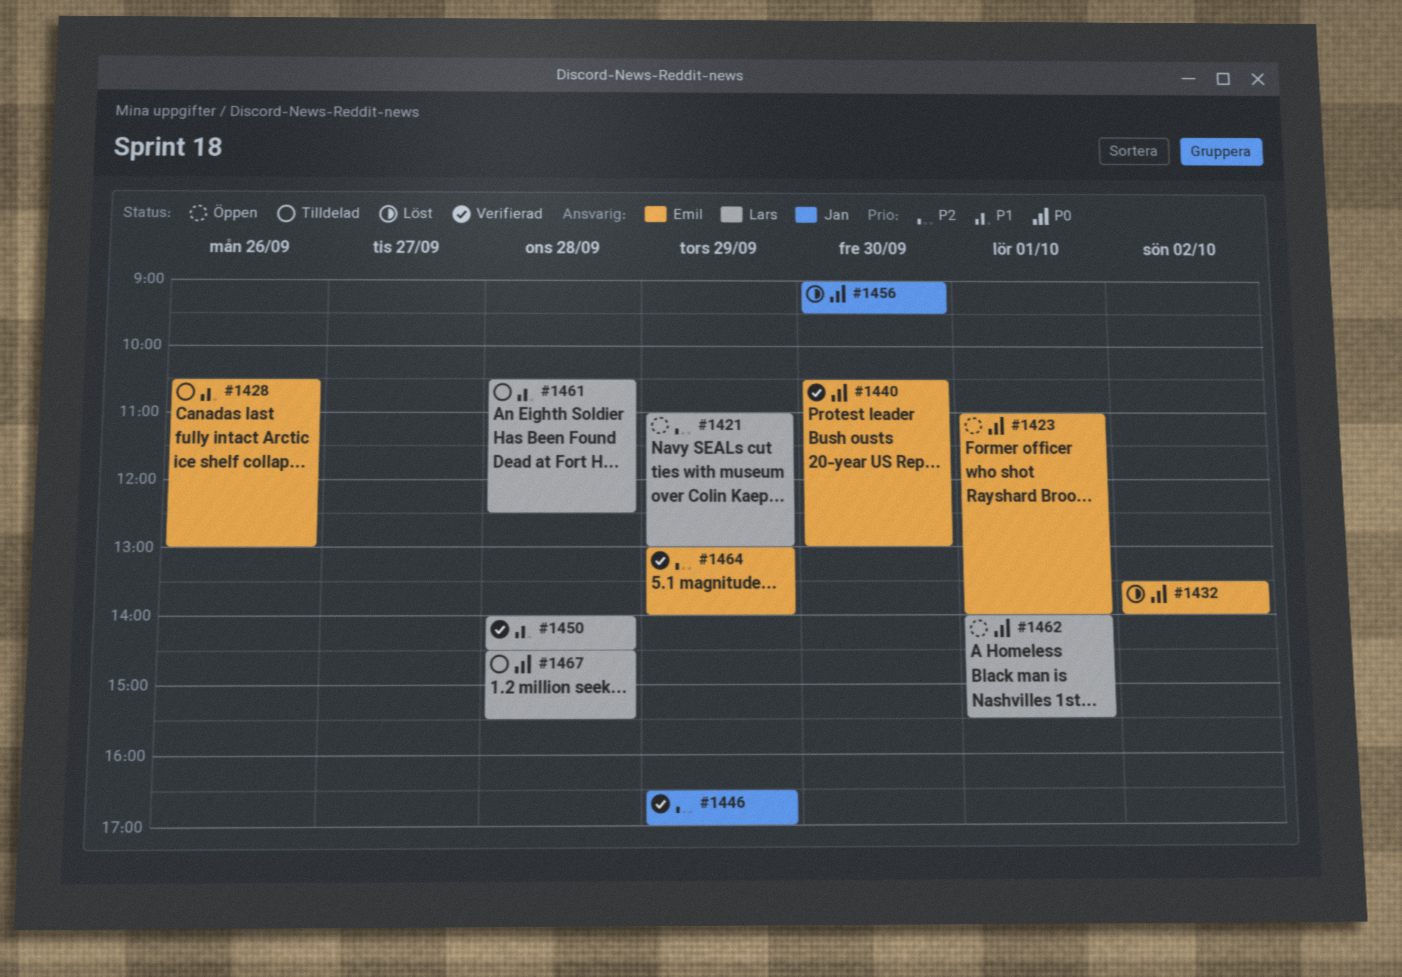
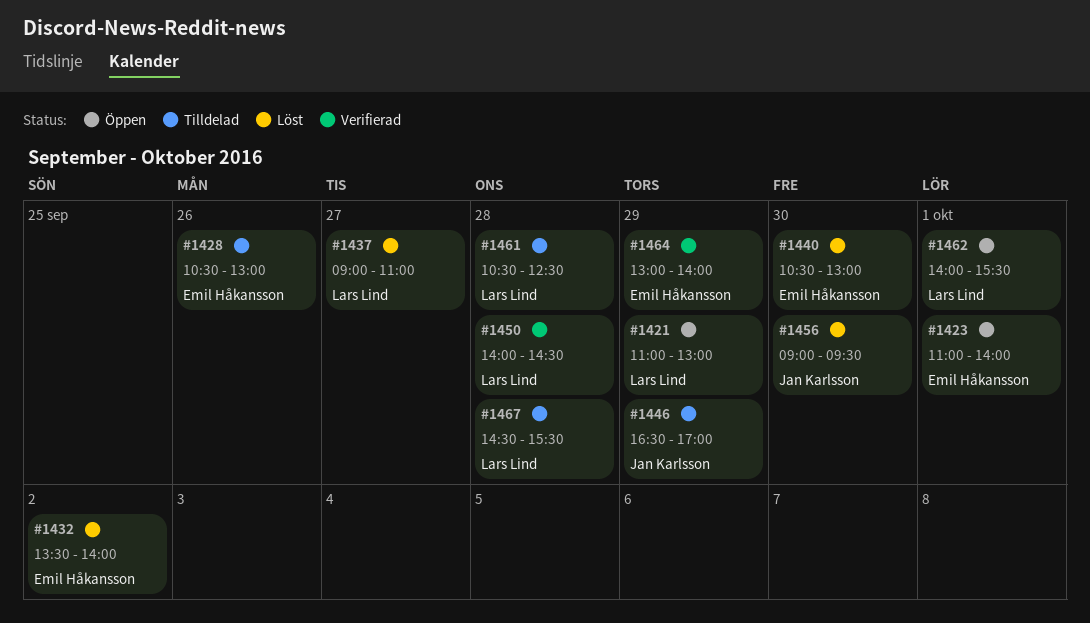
#1437: none -> present
#1440, status: Verifierad -> Löst
#1446, status: Verifierad -> Tilldelad

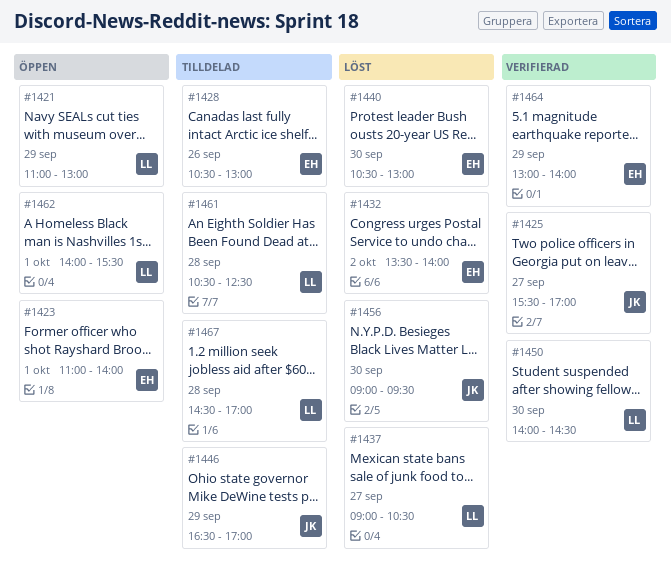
#1425: none -> present
#1437, ends: 11:00 -> 10:30
#1450, day: Sep 28 -> Sep 30
#1467, ends: 15:30 -> 17:00

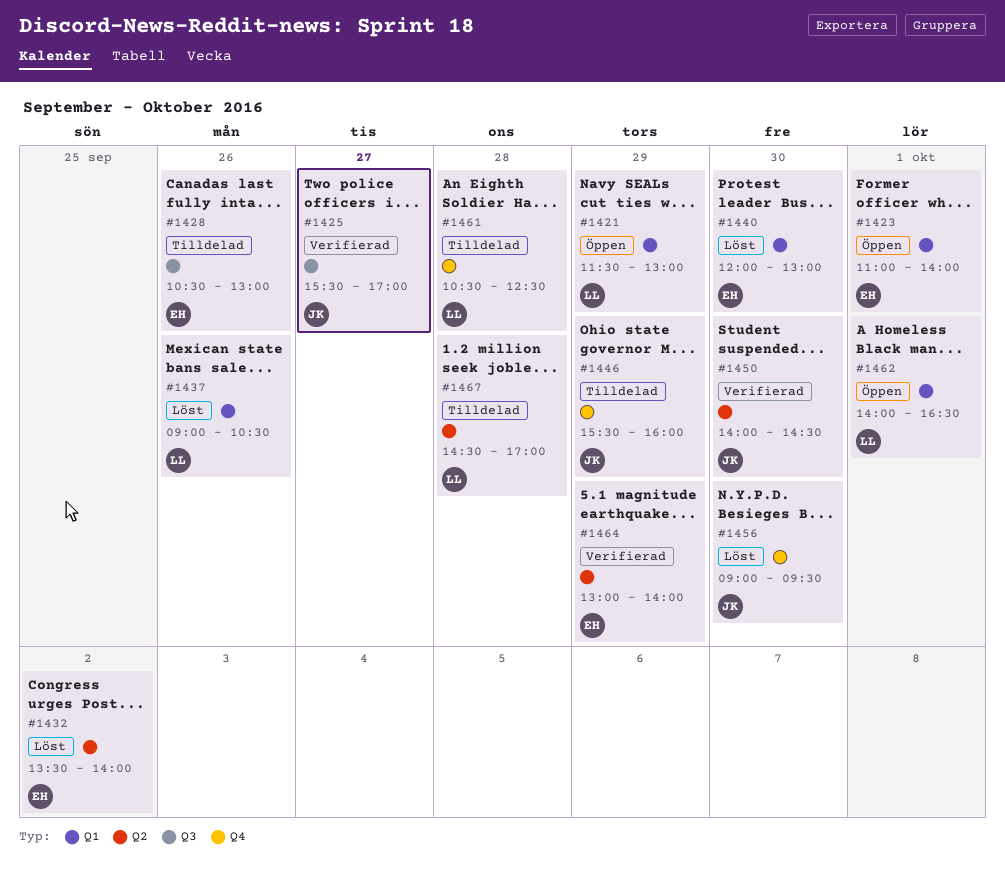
#1421, begins: 11:00 -> 11:30
#1437, day: Sep 27 -> Sep 26
#1440, begins: 10:30 -> 12:00
#1446, begins: 16:30 -> 15:30
#1446, ends: 17:00 -> 16:00
#1450, owner: LL -> JK
#1462, ends: 15:30 -> 16:30

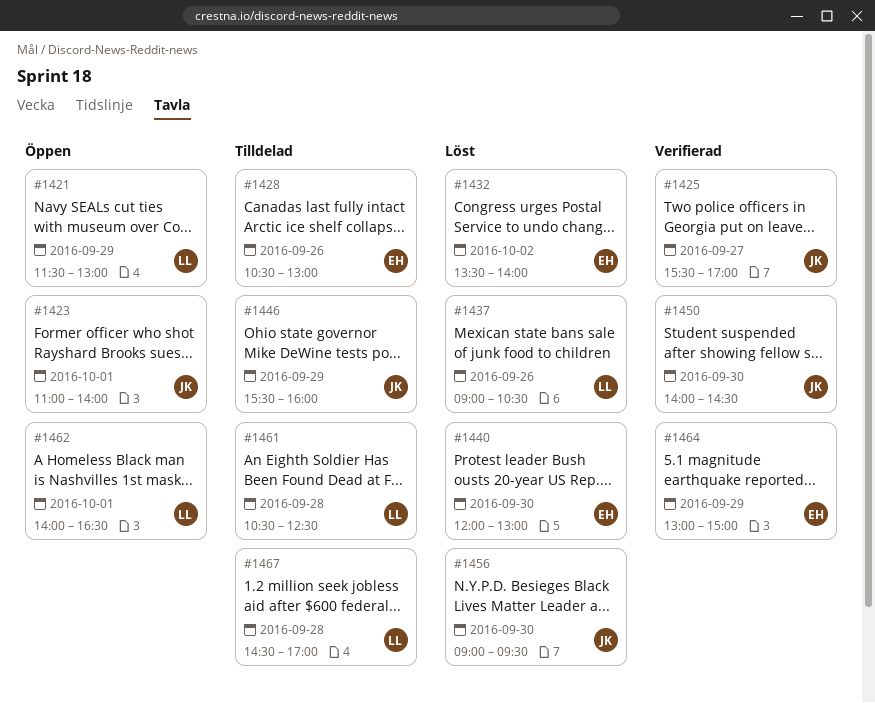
#1423, owner: EH -> JK
#1464, ends: 14:00 -> 15:00

